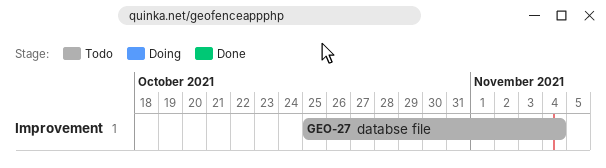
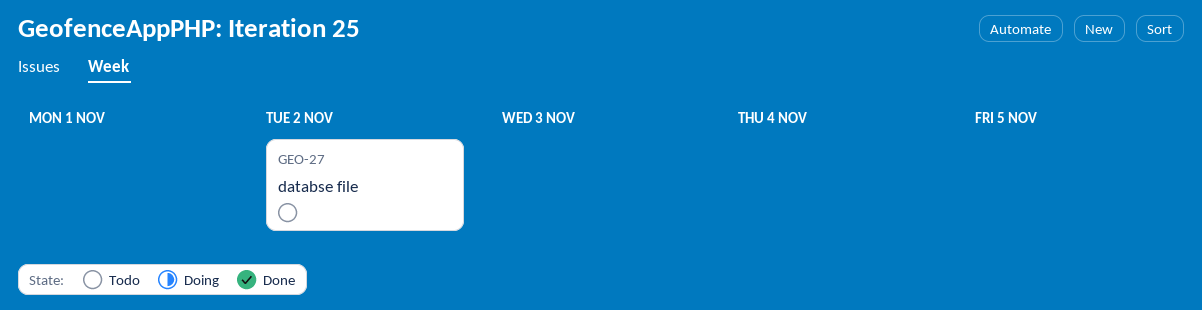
GEO-27, due: Nov 4 -> Nov 2

